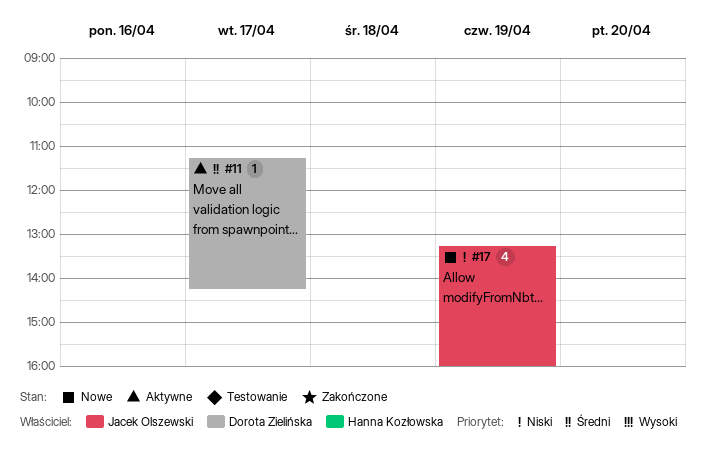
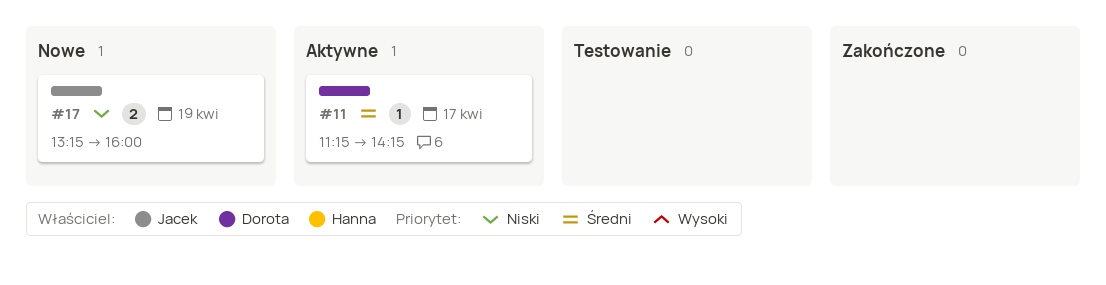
#17, estimate: 4 -> 2

